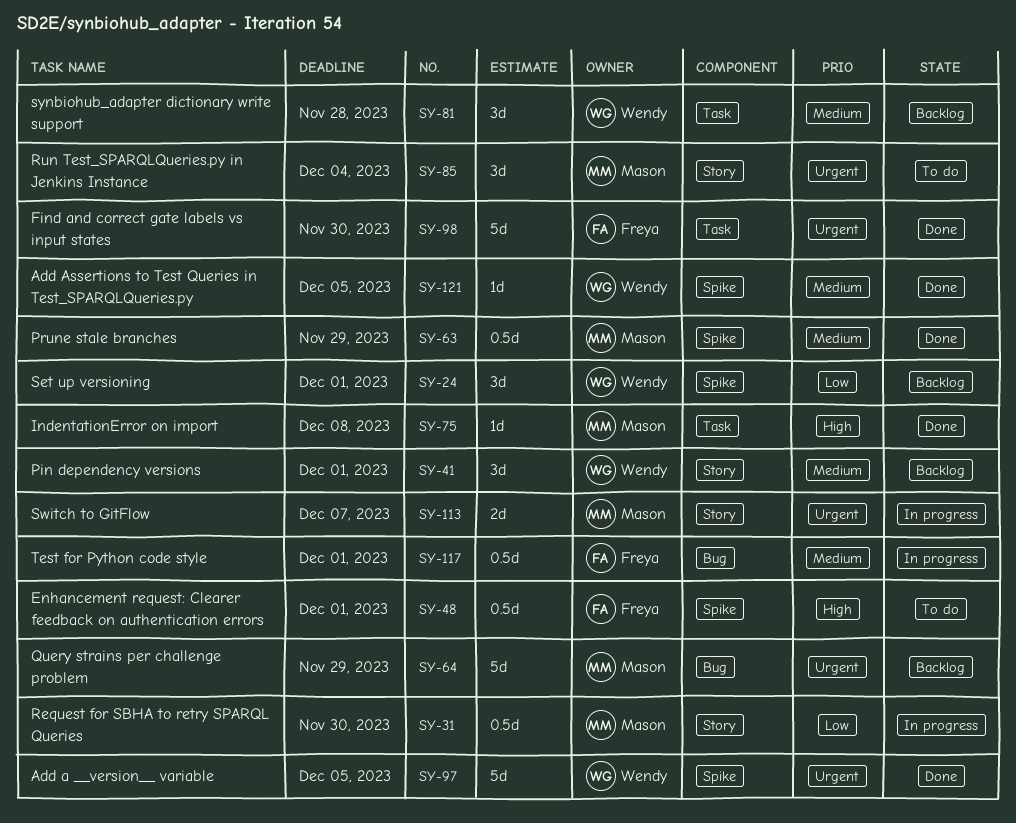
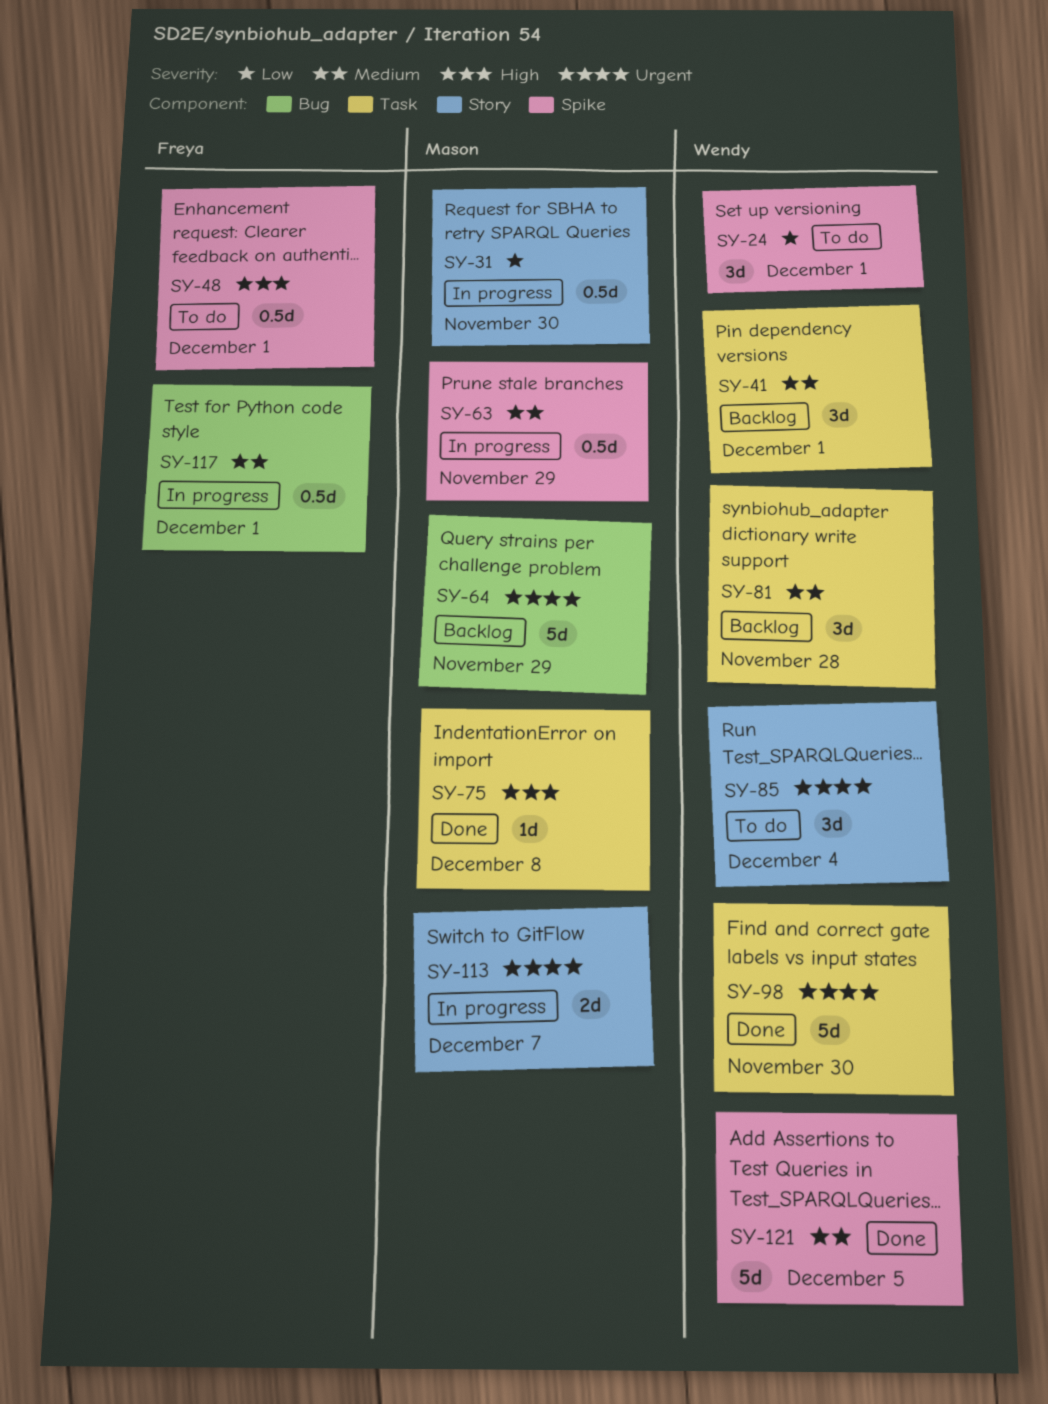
SY-24, status: Backlog -> To do
SY-41, label: Story -> Task
SY-63, status: Done -> In progress
SY-85, owner: Mason -> Wendy
SY-97: present -> none
SY-98, owner: Freya -> Wendy
SY-121, estimate: 1d -> 5d

